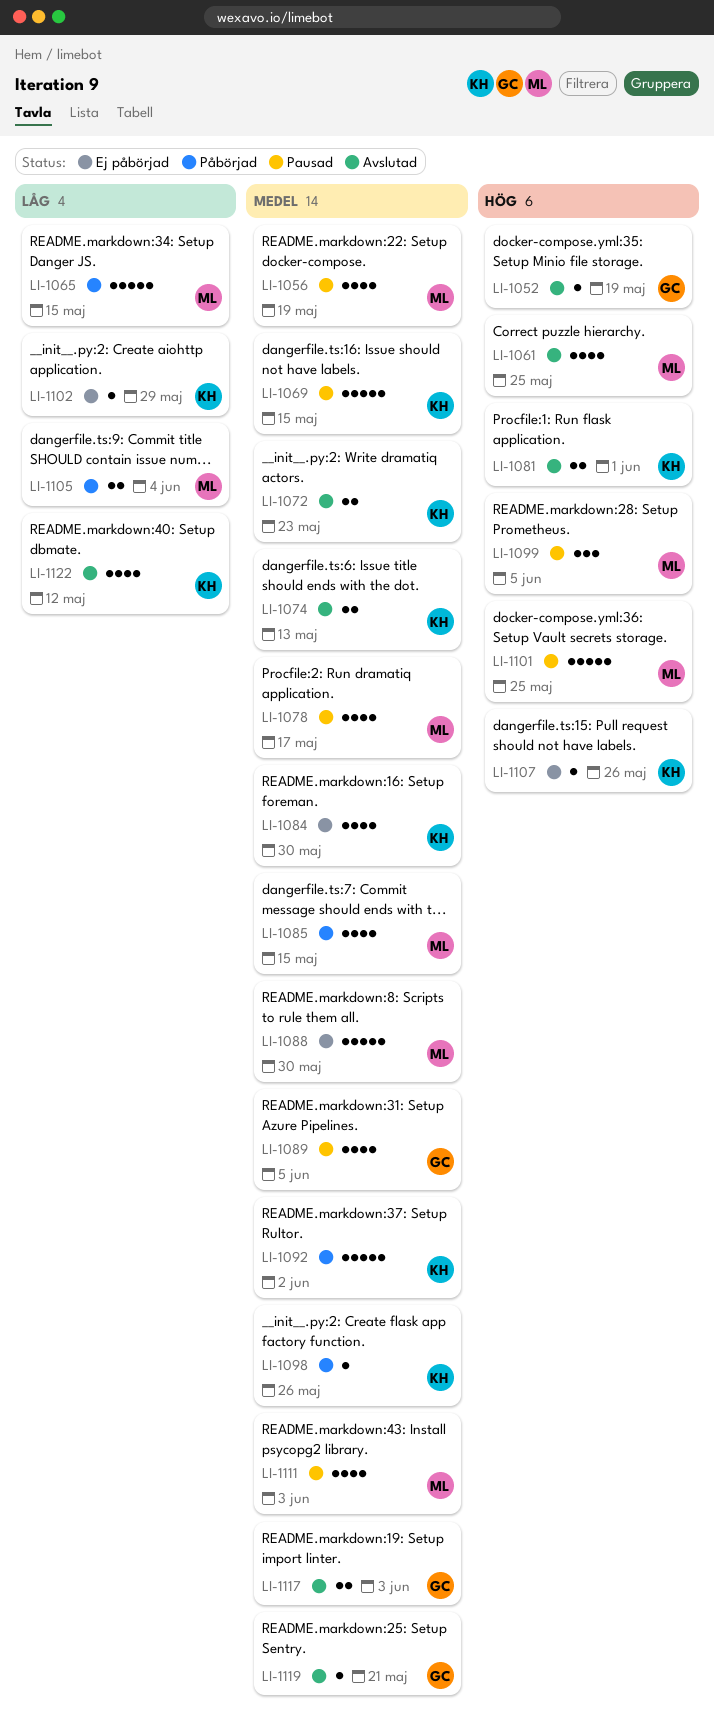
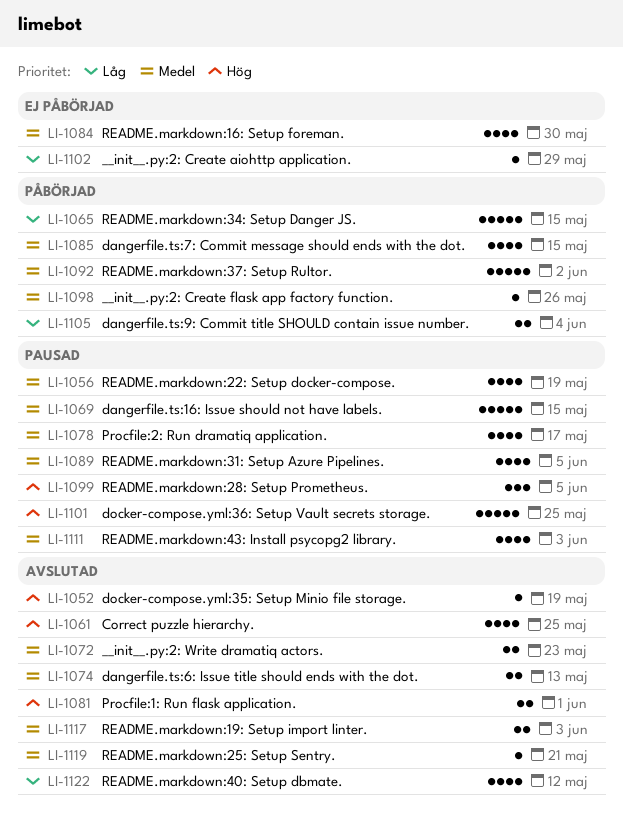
LI-1088: present -> none
LI-1107: present -> none

